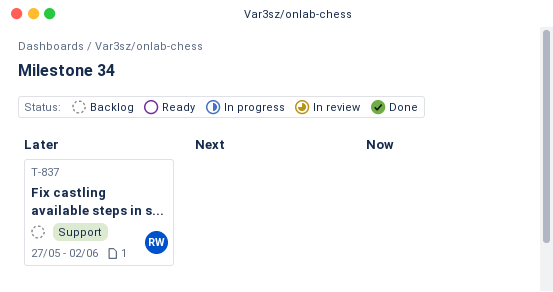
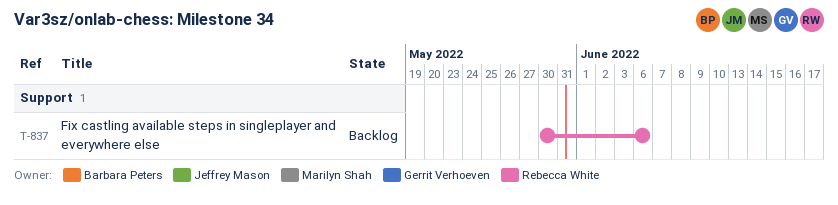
T-837, start: May 27 -> May 30
T-837, due: Jun 2 -> Jun 6

